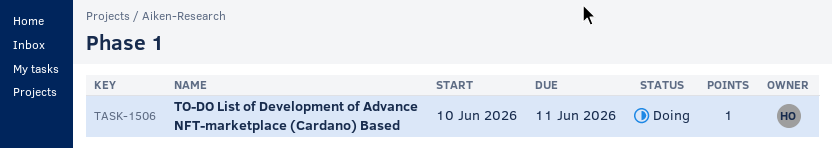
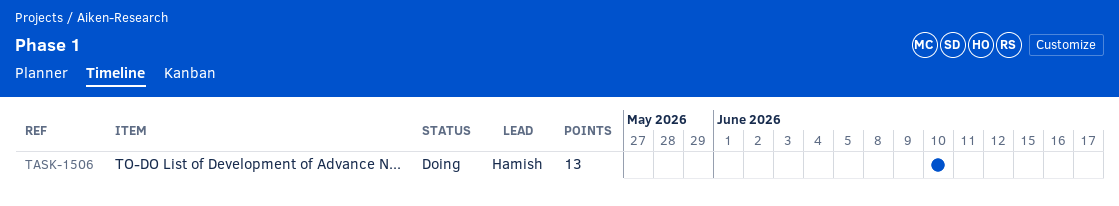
TASK-1506, estimate: 1 -> 13
TASK-1506, due: Jun 11 -> Jun 10

